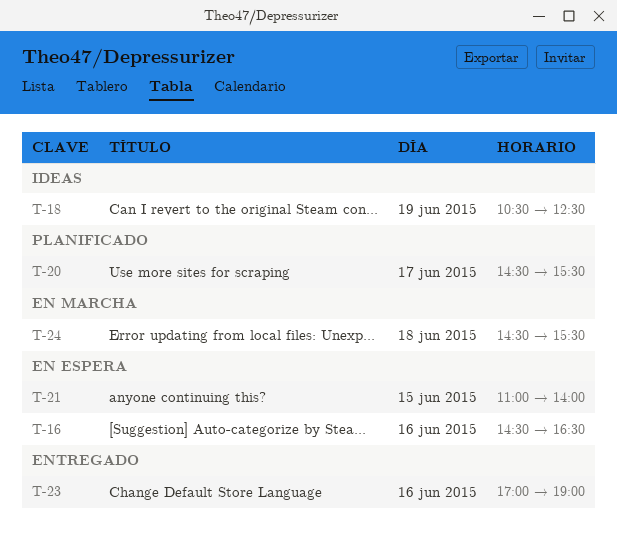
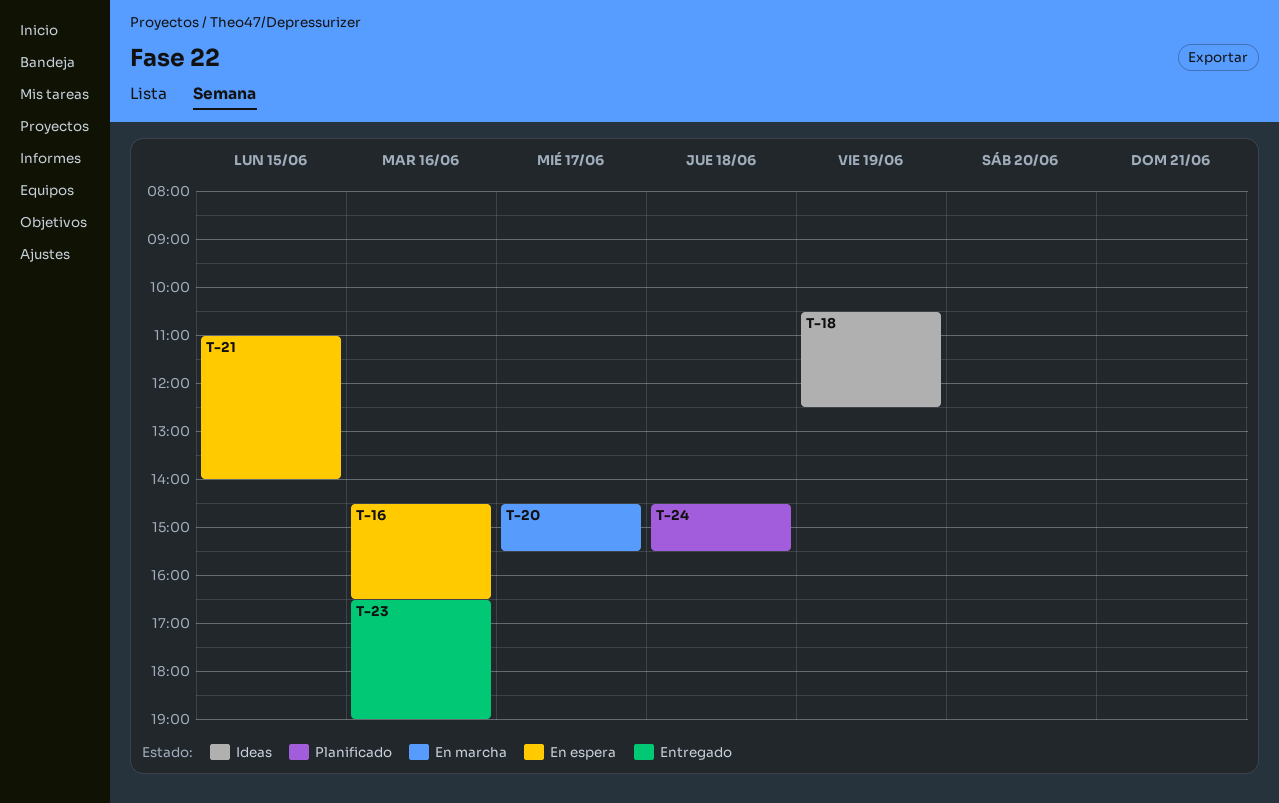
T-20, status: Planificado -> En marcha
T-23, begins: 17:00 -> 16:30
T-24, status: En marcha -> Planificado

